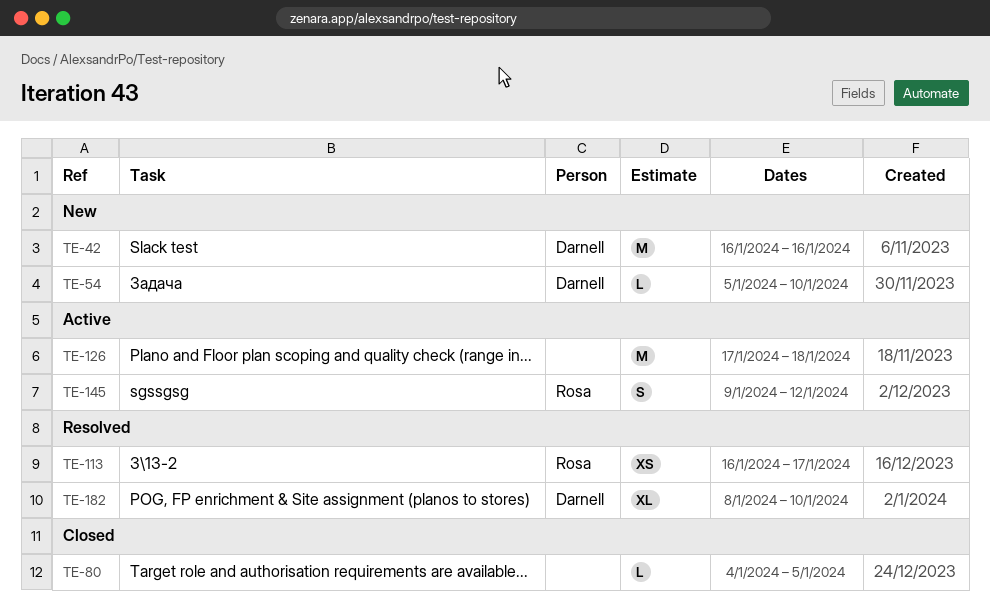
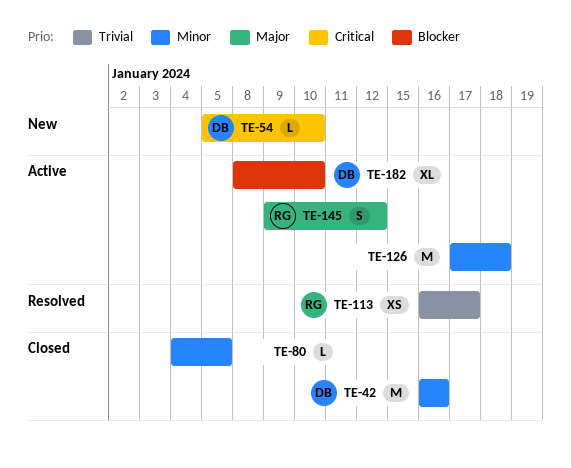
TE-42, status: New -> Closed
TE-182, status: Resolved -> Active

